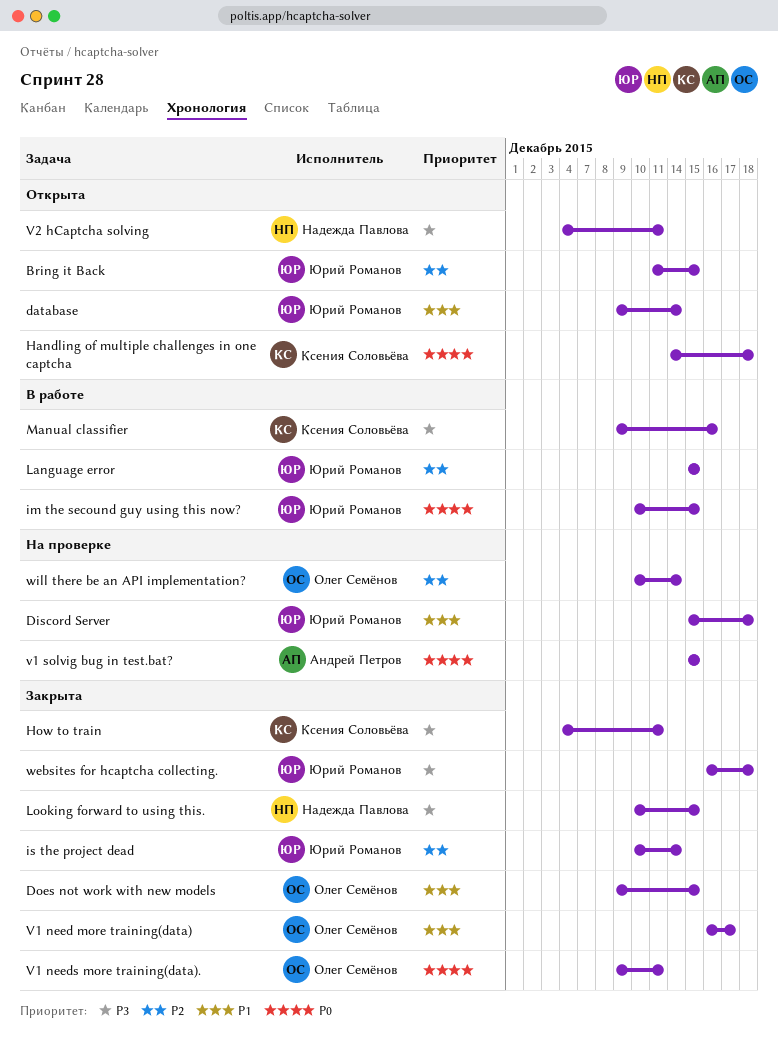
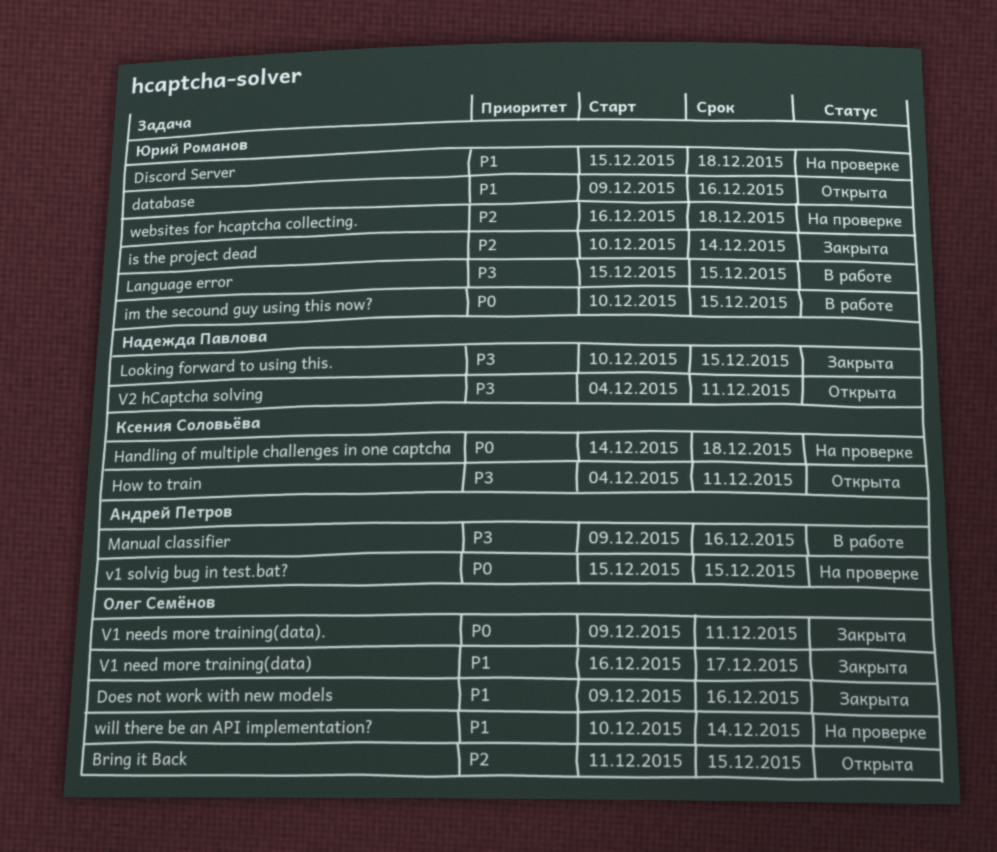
Bring it Back, owner: Юрий Романов -> Олег Семёнов
database, due: Dec 14 -> Dec 16
Does not work with new models, due: Dec 15 -> Dec 16
Handling of multiple challenges in one captcha, status: Открыта -> На проверке
How to train, status: Закрыта -> Открыта
Language error, priority: P2 -> P3
Manual classifier, owner: Ксения Соловьёва -> Андрей Петров
websites for hcaptcha collecting., status: Закрыта -> На проверке
websites for hcaptcha collecting., priority: P3 -> P2
will there be an API implementation?, priority: P2 -> P1

